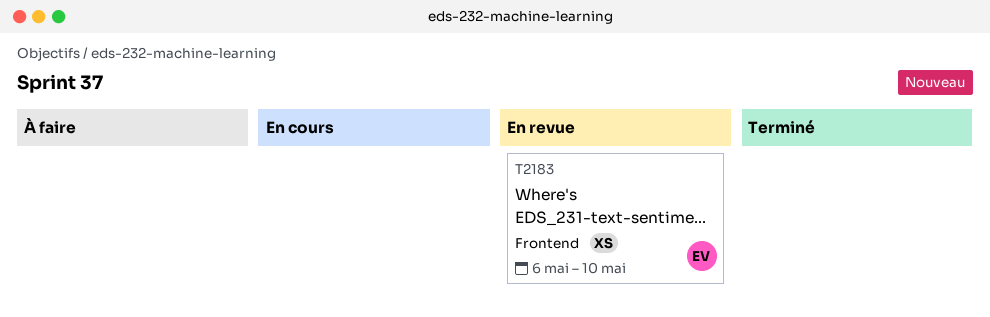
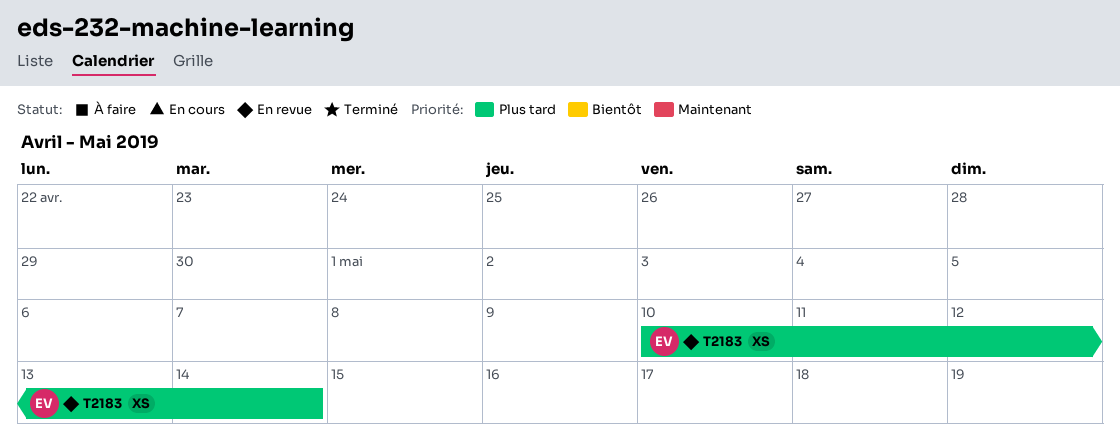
T2183, start: May 6 -> May 10
T2183, due: May 10 -> May 14

